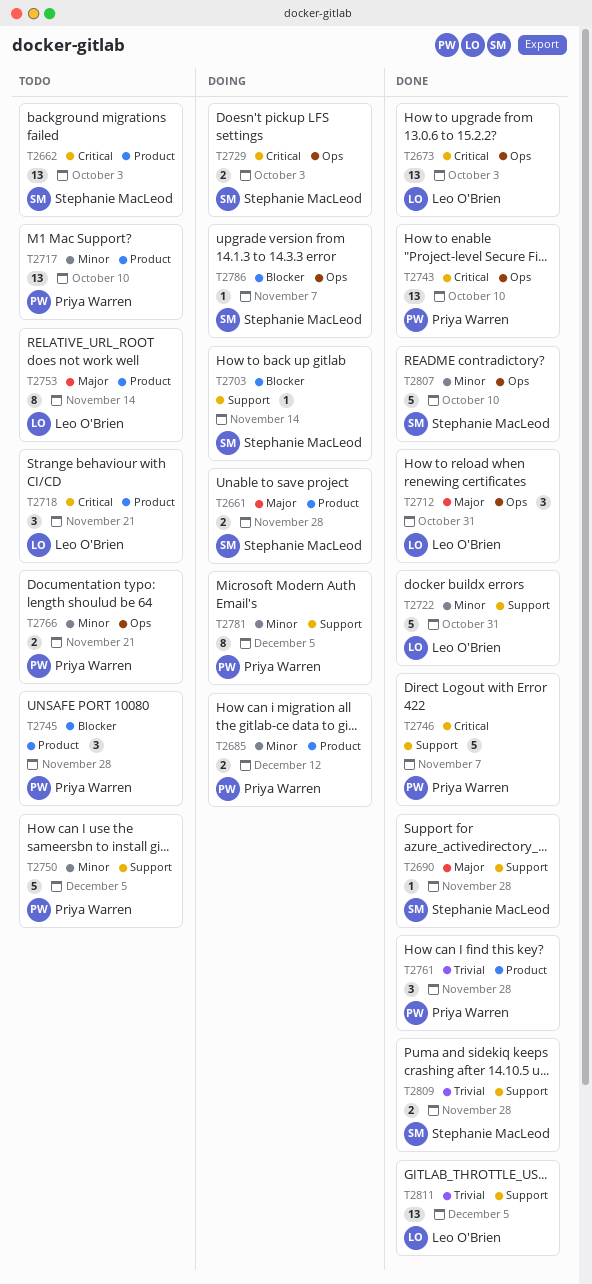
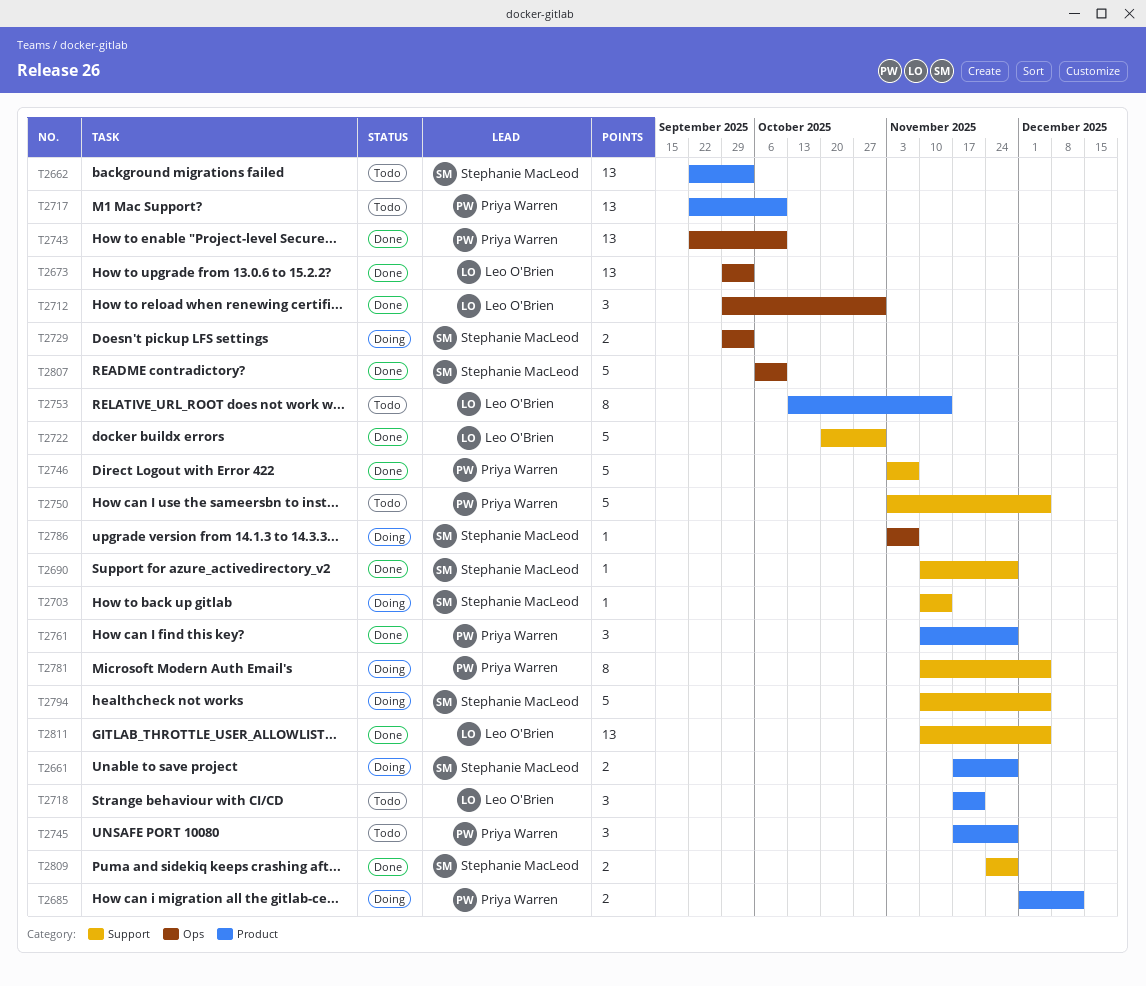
T2766: present -> none
T2794: none -> present

